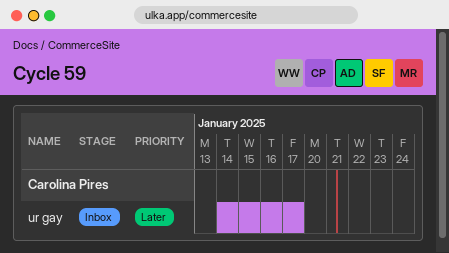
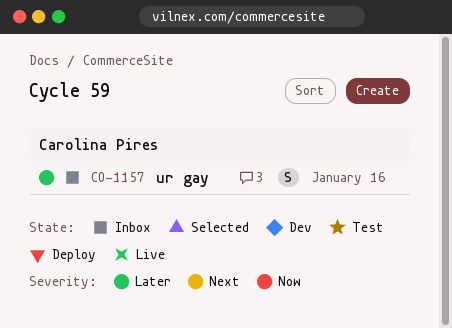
ur gay, due: Jan 17 -> Jan 16

